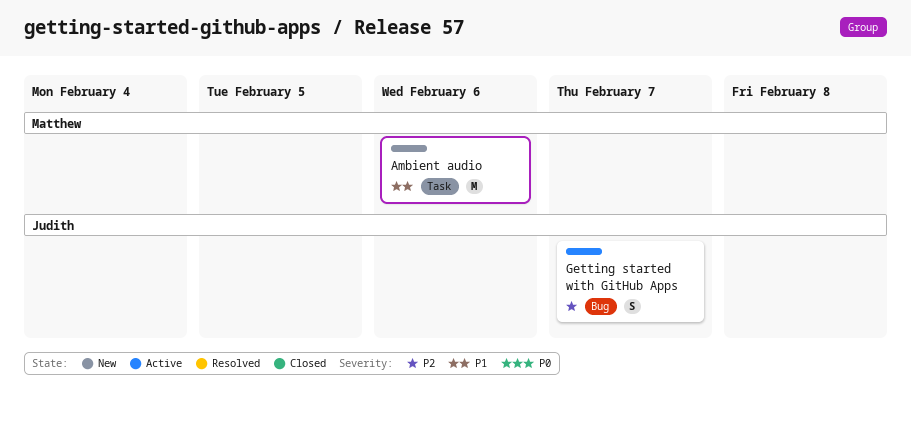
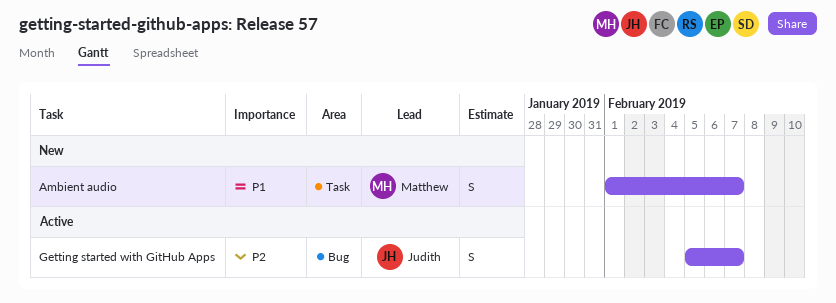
Ambient audio, estimate: M -> S
Ambient audio, due: Feb 6 -> Feb 7

